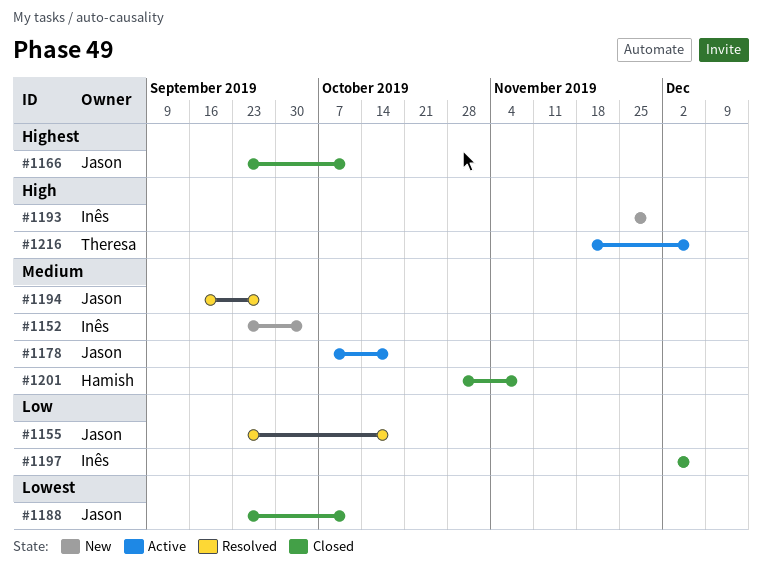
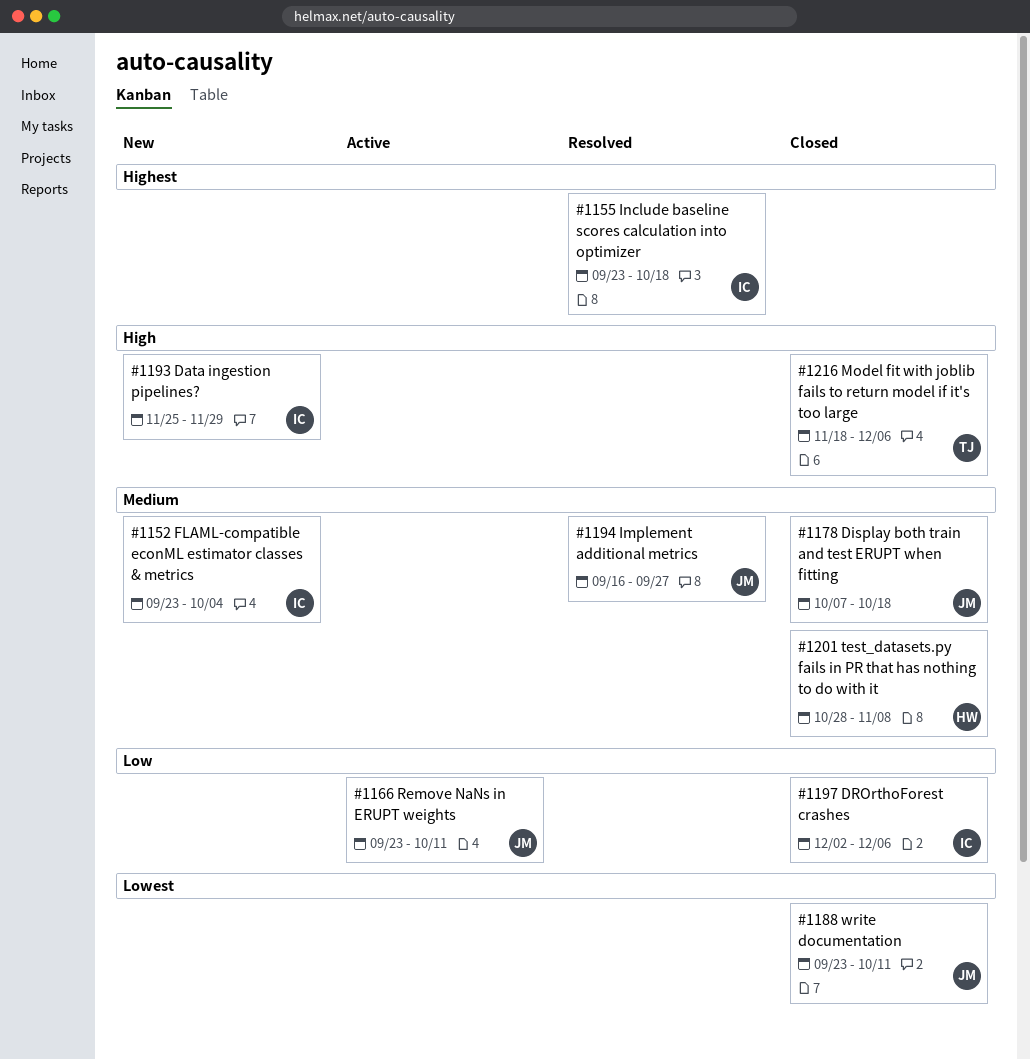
#1155, owner: Jason -> Inês
#1155, priority: Low -> Highest
#1166, status: Closed -> Active
#1166, priority: Highest -> Low
#1178, status: Active -> Closed
#1216, status: Active -> Closed

